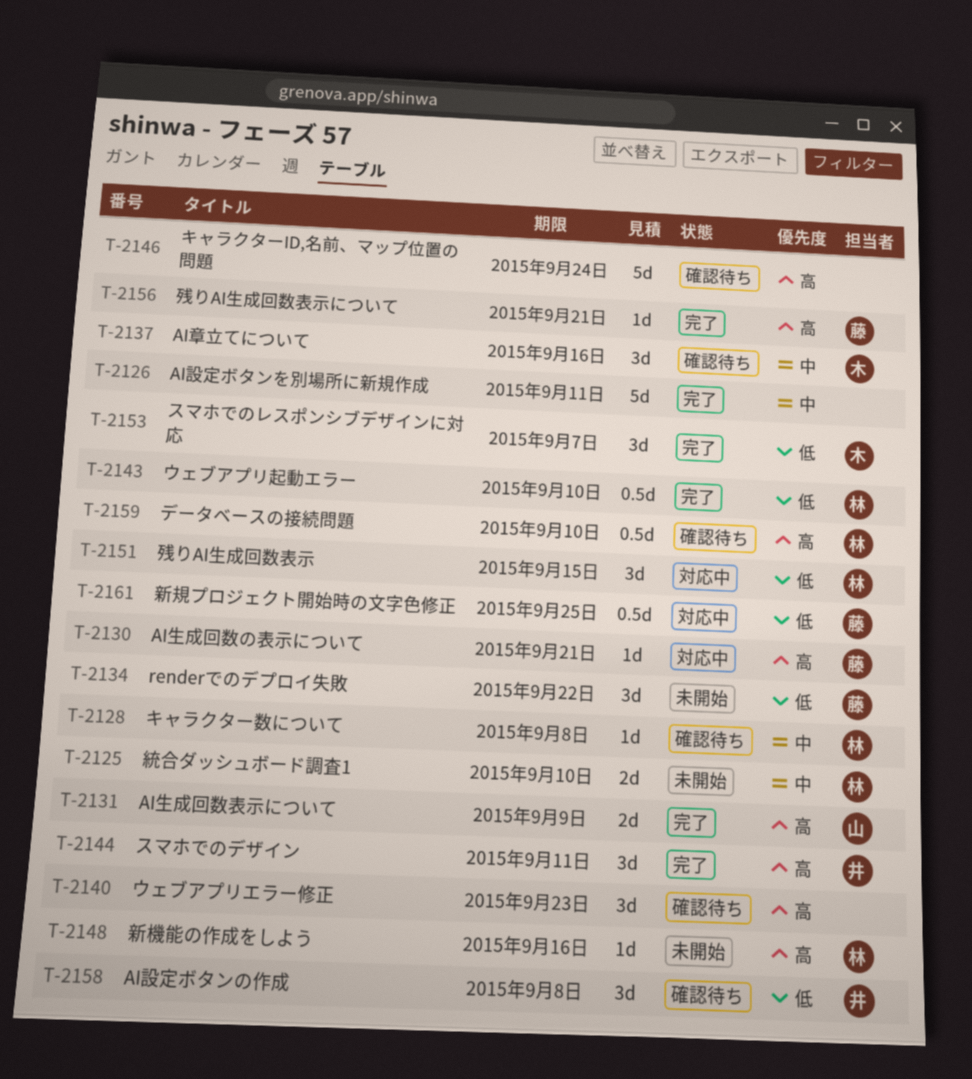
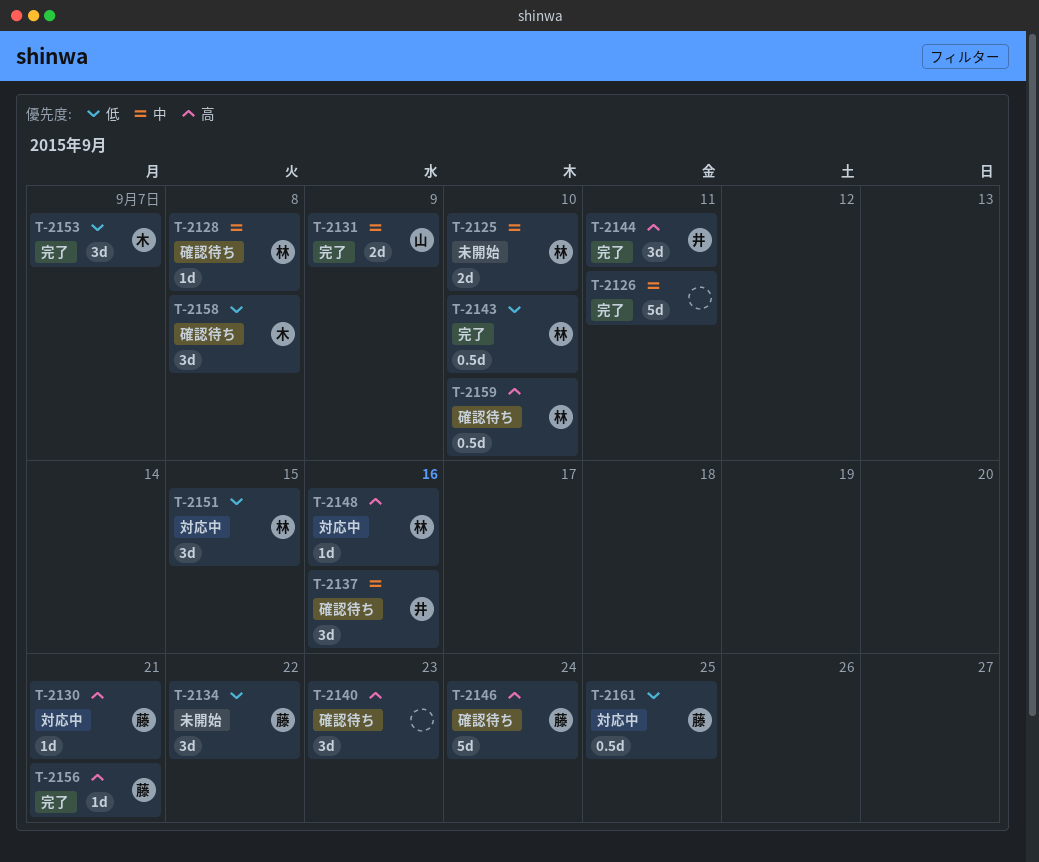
T-2131, priority: 高 -> 中
T-2137, owner: 木 -> 井
T-2146, owner: none -> 藤
T-2148, status: 未開始 -> 対応中
T-2158, owner: 井 -> 木

